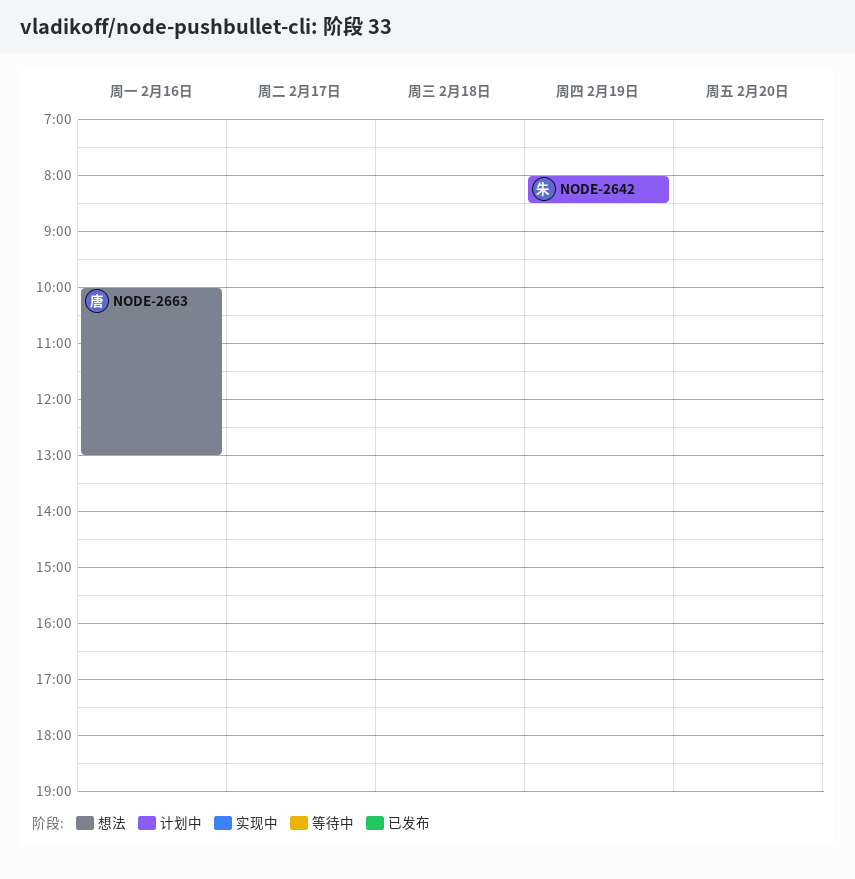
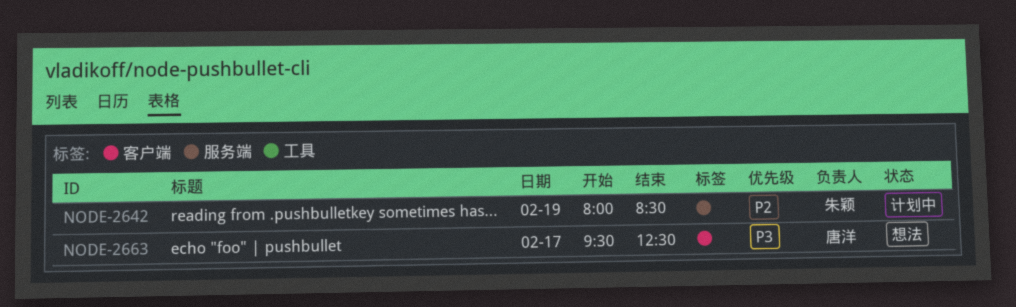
NODE-2663, day: Feb 16 -> Feb 17
NODE-2663, begins: 10:00 -> 09:30
NODE-2663, ends: 13:00 -> 12:30

